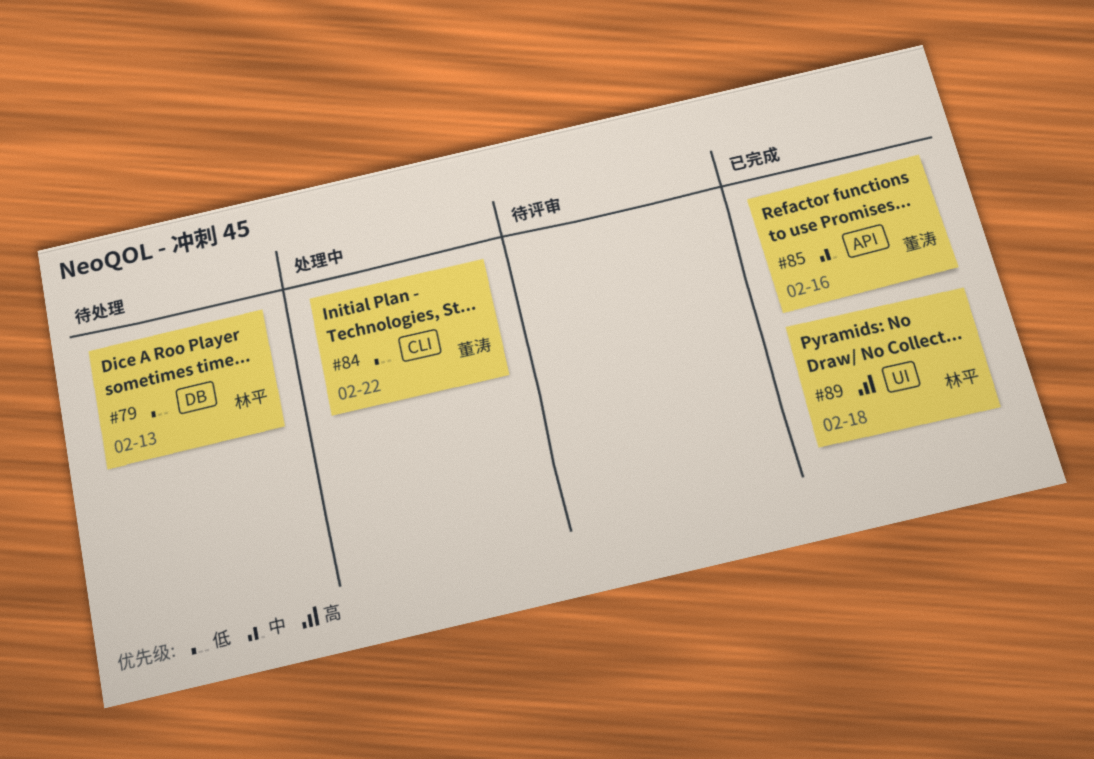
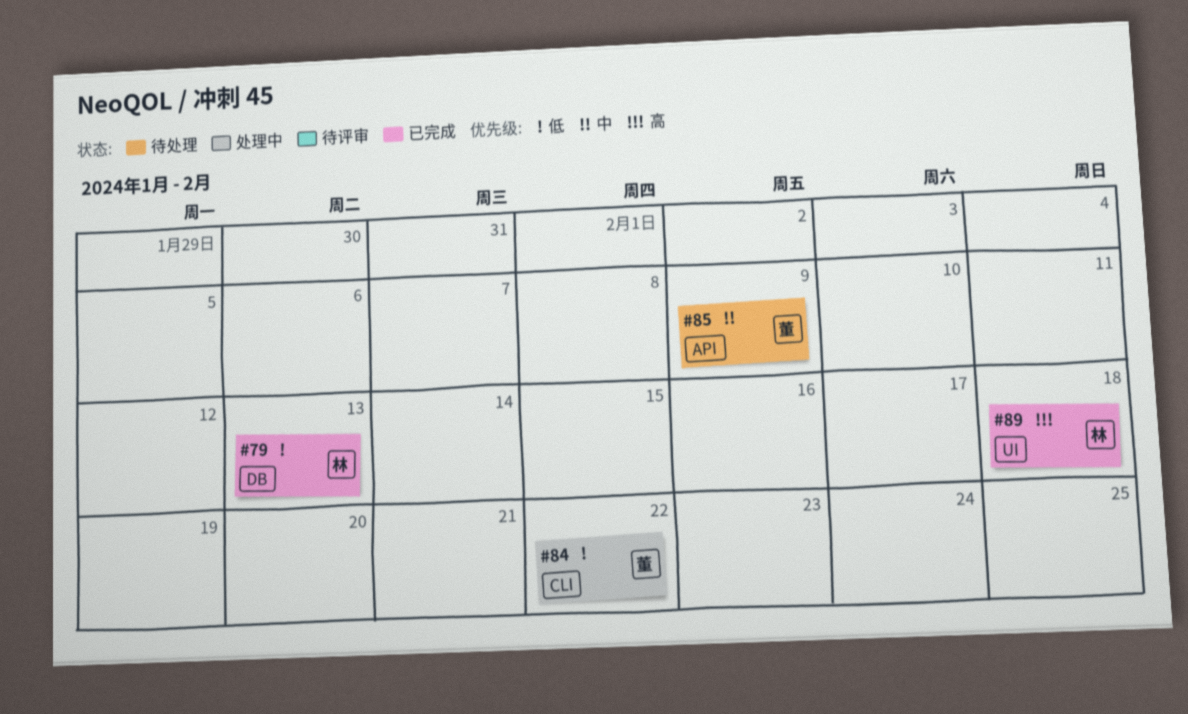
#79, status: 待处理 -> 已完成
#85, status: 已完成 -> 待处理
#85, due: Feb 16 -> Feb 9

